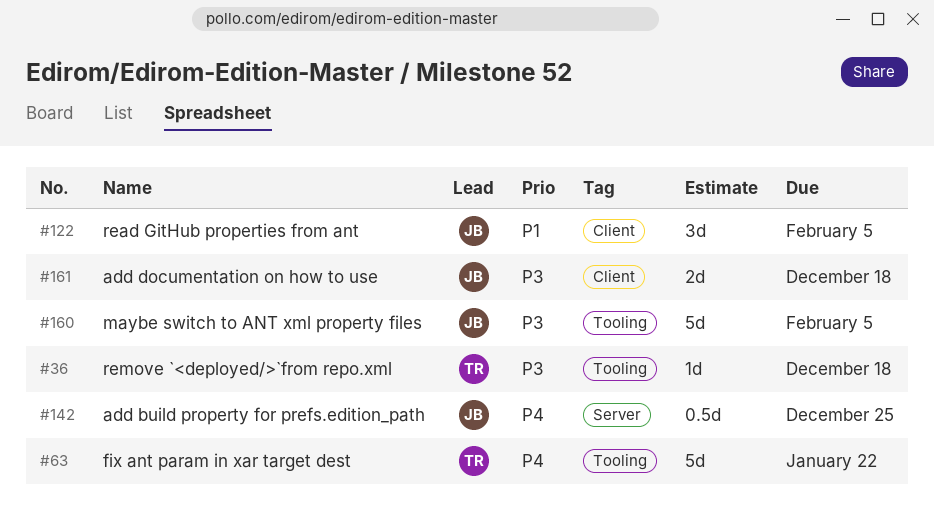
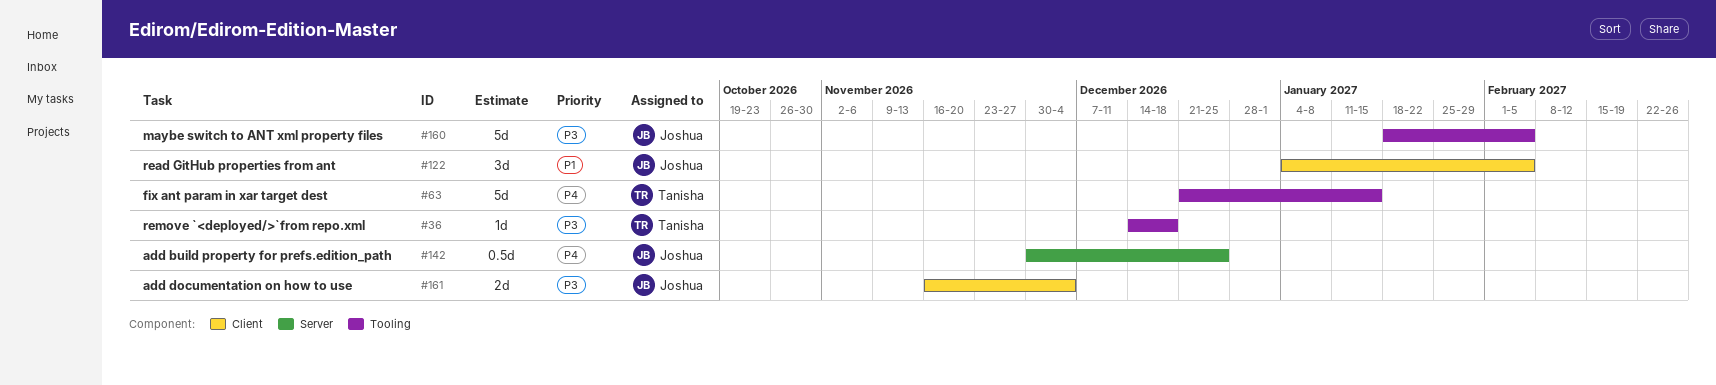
#63, due: Jan 22 -> Jan 15
#161, due: Dec 18 -> Dec 4

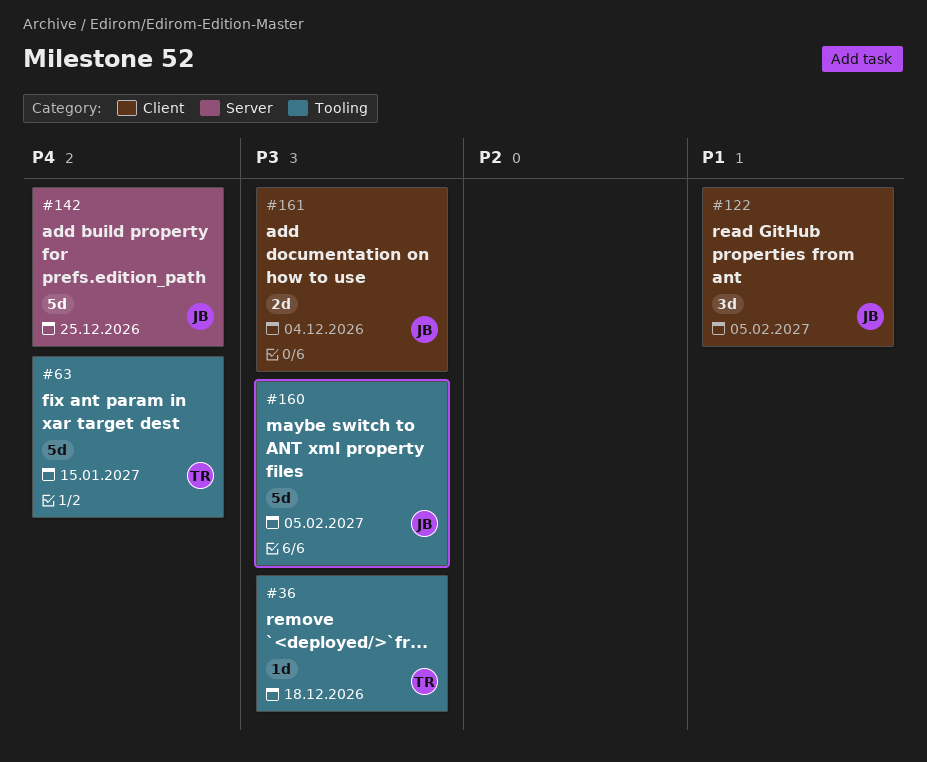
#142, estimate: 0.5d -> 5d

